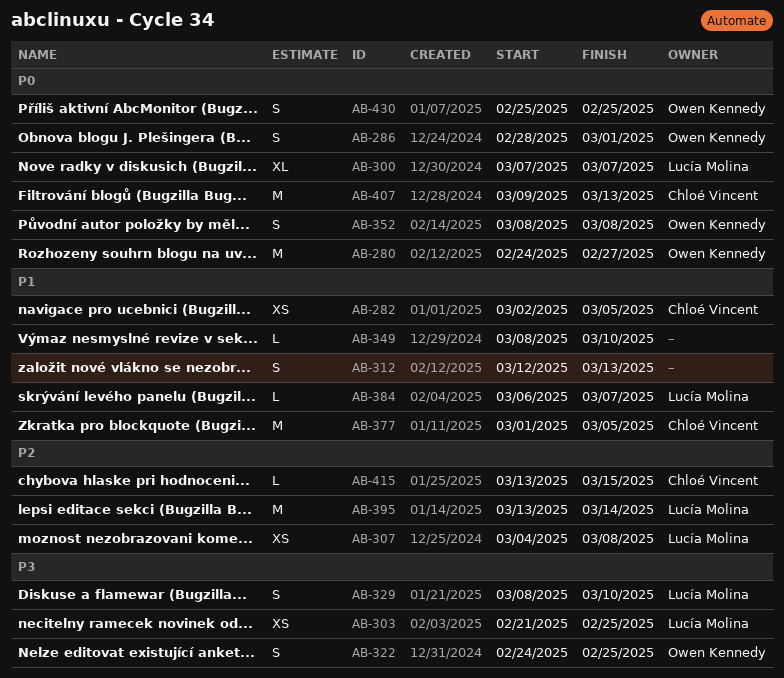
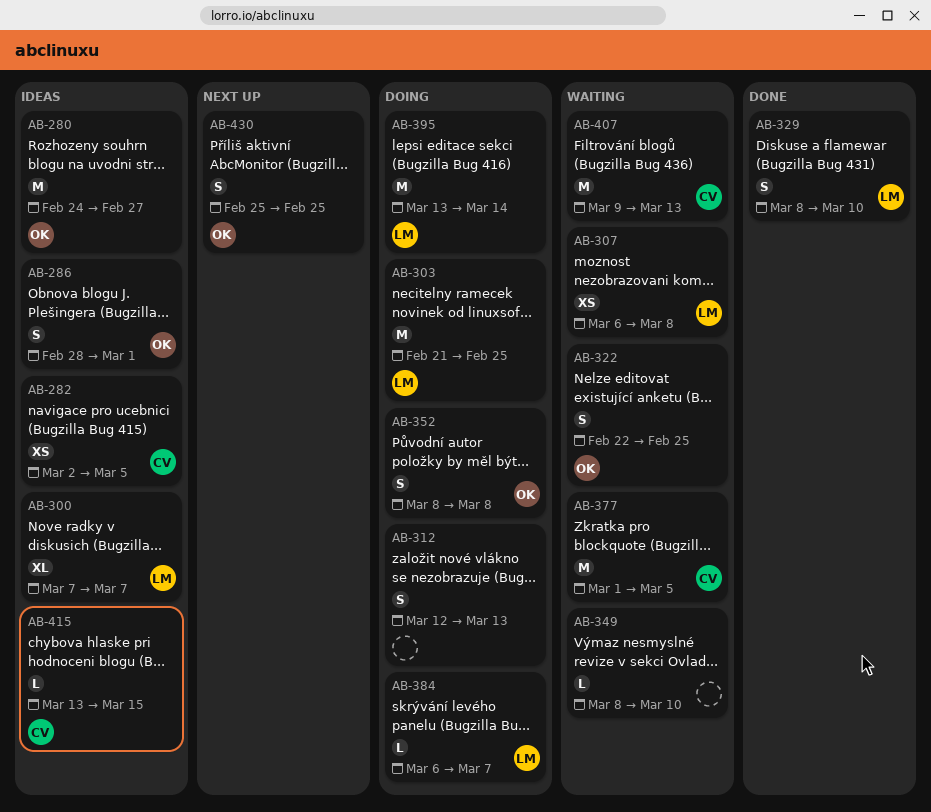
AB-303, estimate: XS -> M
AB-307, start: Mar 4 -> Mar 6
AB-322, start: Feb 24 -> Feb 22

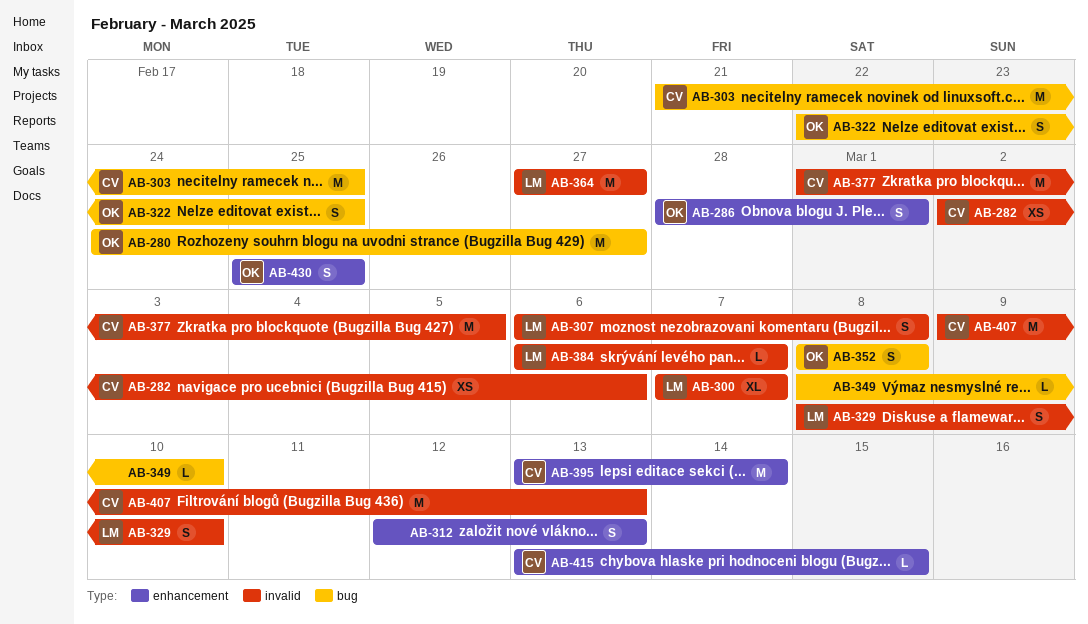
AB-282, due: Mar 5 -> Mar 6
AB-303, owner: LM -> CV
AB-307, estimate: XS -> S
AB-364: none -> present
AB-395, owner: LM -> CV

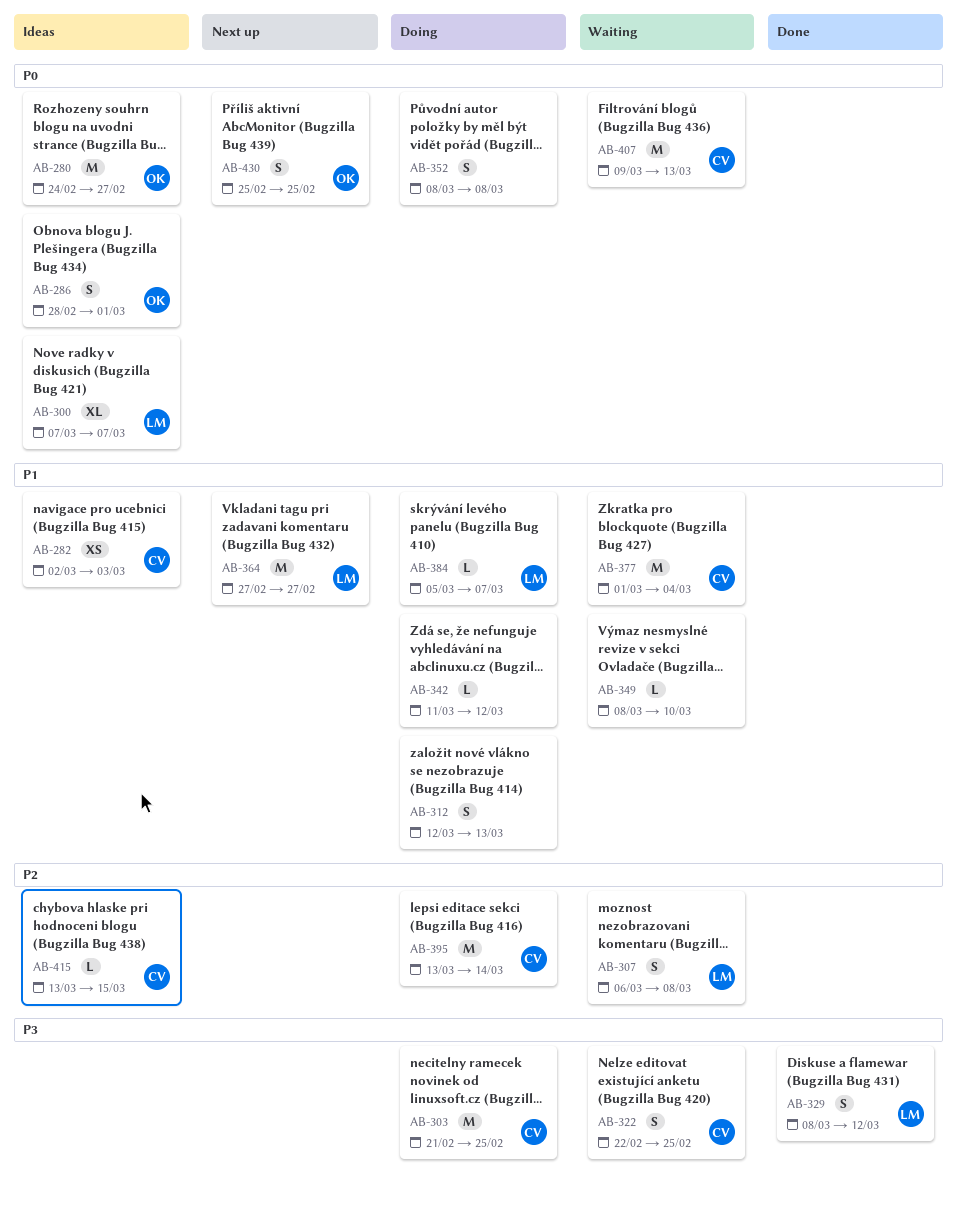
AB-282, due: Mar 6 -> Mar 3
AB-322, owner: OK -> CV
AB-329, due: Mar 10 -> Mar 12
AB-342: none -> present
AB-352, owner: OK -> none
AB-377, due: Mar 5 -> Mar 4
AB-384, start: Mar 6 -> Mar 5

